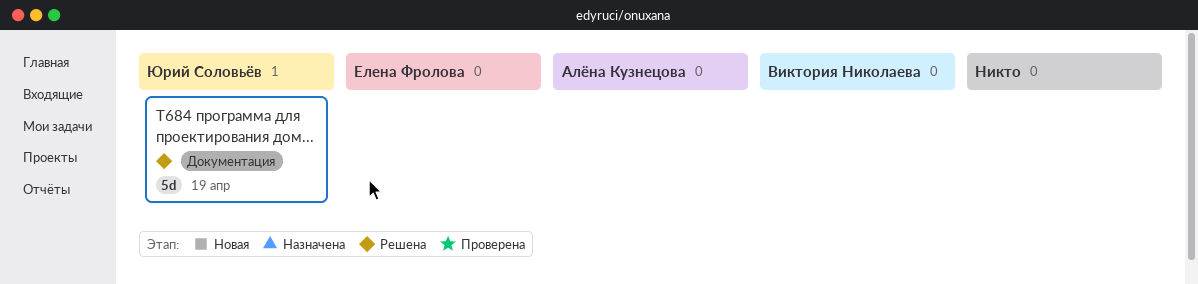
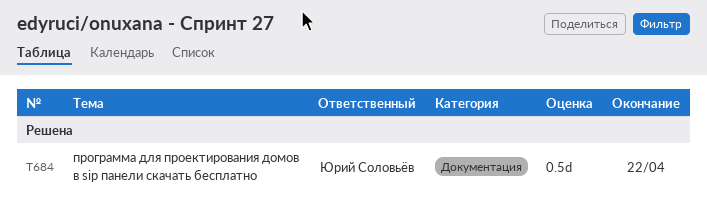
T684, estimate: 5d -> 0.5d
T684, due: Apr 19 -> Apr 22

